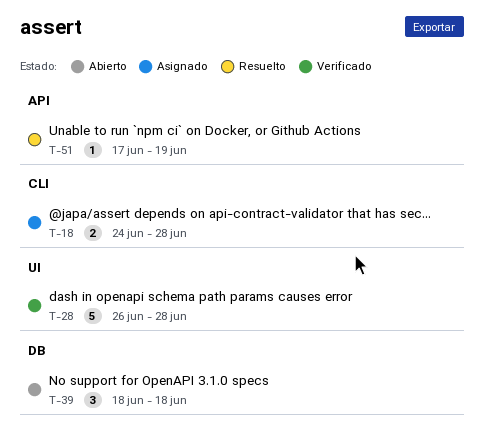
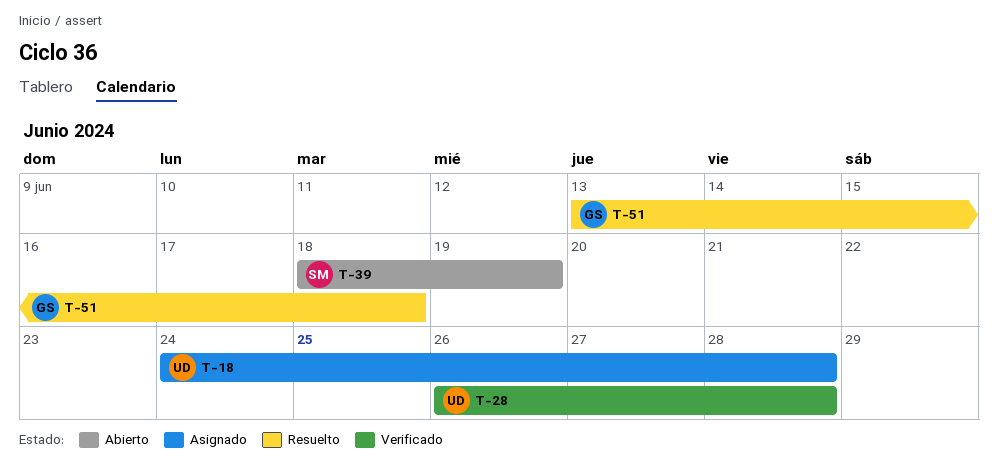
T-39, due: Jun 18 -> Jun 19
T-51, start: Jun 17 -> Jun 13
T-51, due: Jun 19 -> Jun 18

